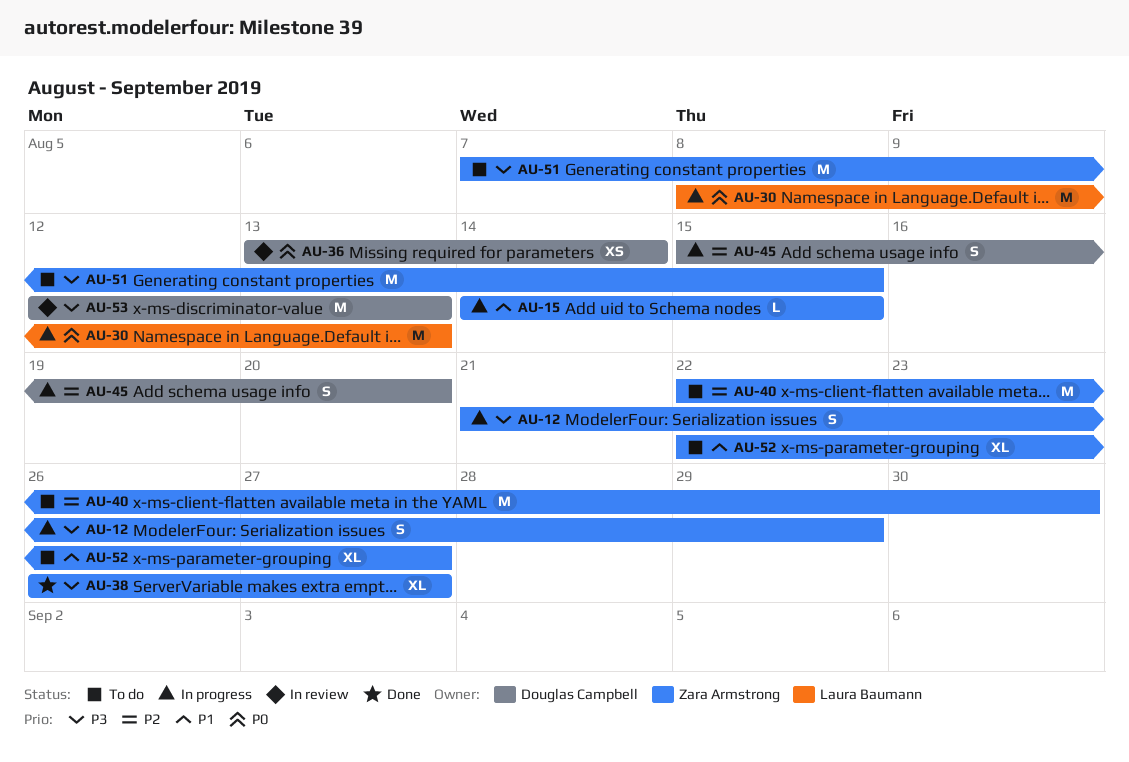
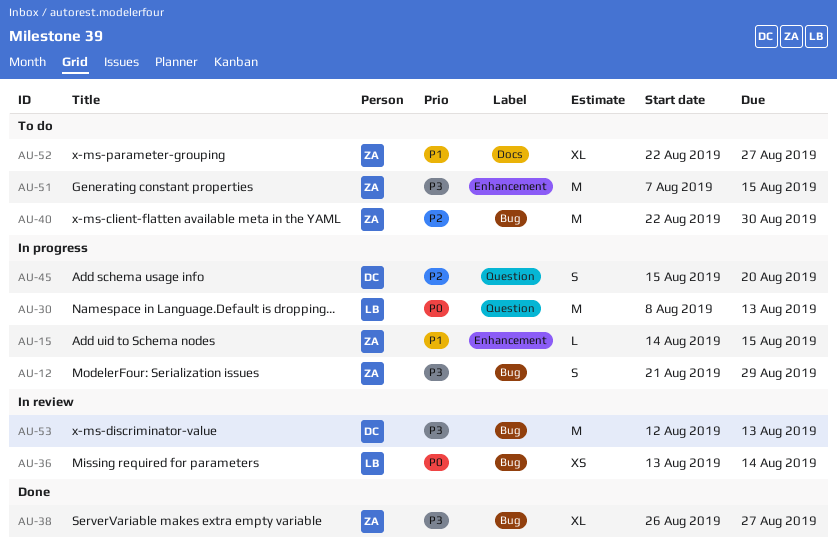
AU-36, owner: Douglas Campbell -> Laura Baumann

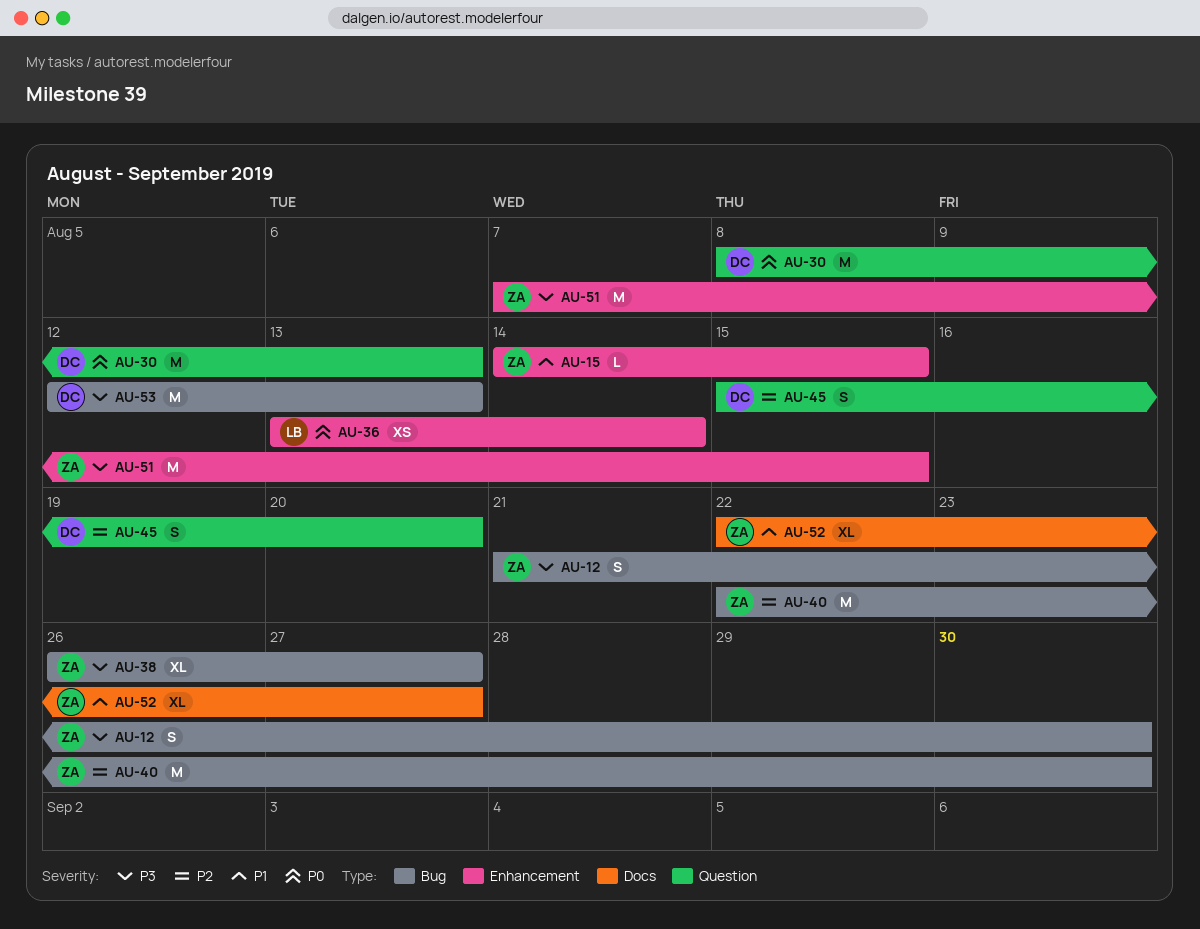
AU-12, due: Aug 29 -> Aug 30
AU-30, owner: LB -> DC
AU-36, label: Bug -> Enhancement

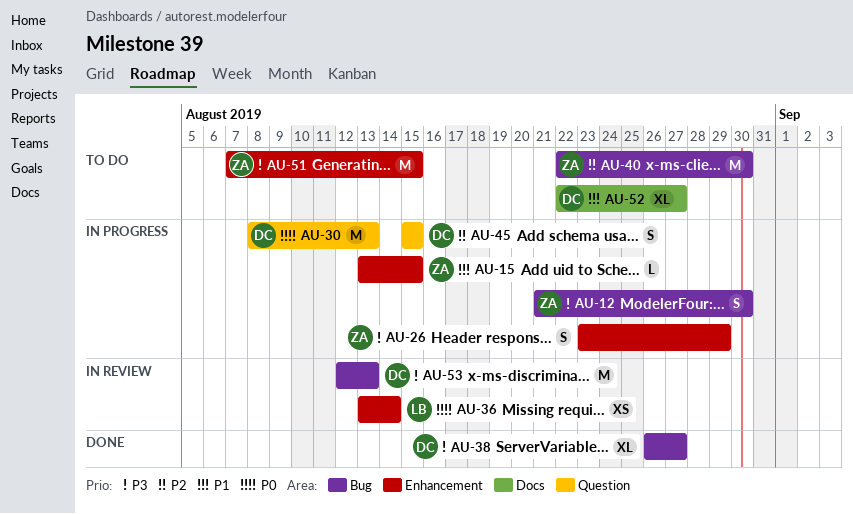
AU-15, start: Aug 14 -> Aug 13
AU-26: none -> present
AU-38, owner: ZA -> DC
AU-45, due: Aug 20 -> Aug 15
AU-52, owner: ZA -> DC

